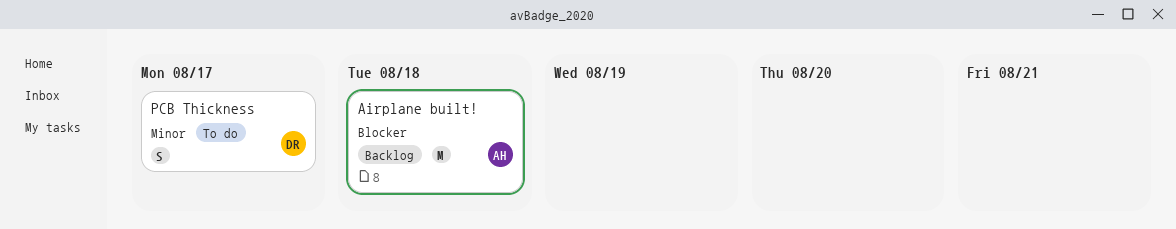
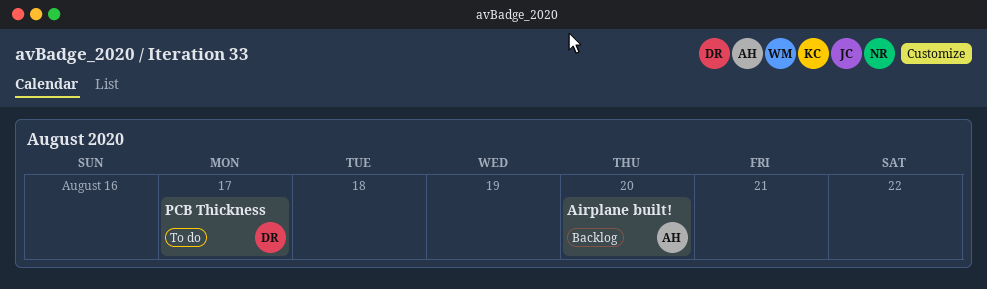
Airplane built!, due: Aug 18 -> Aug 20

